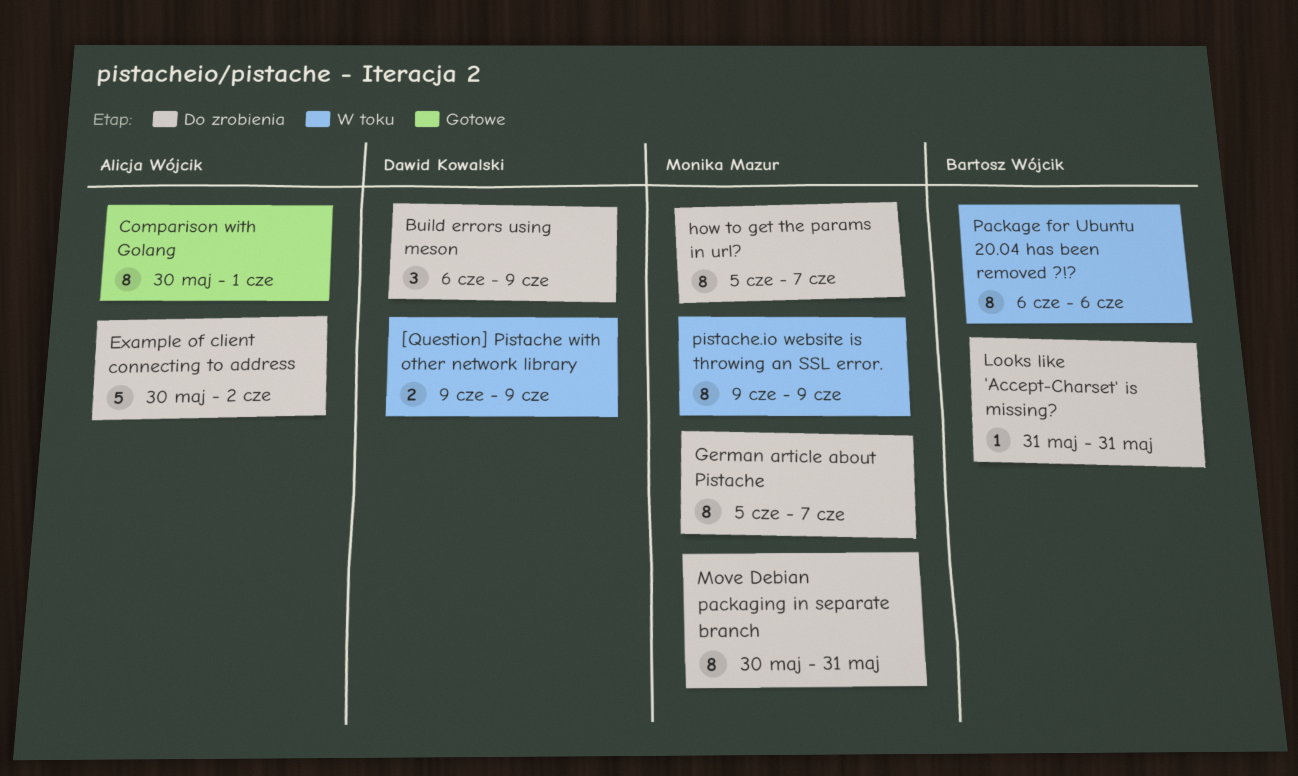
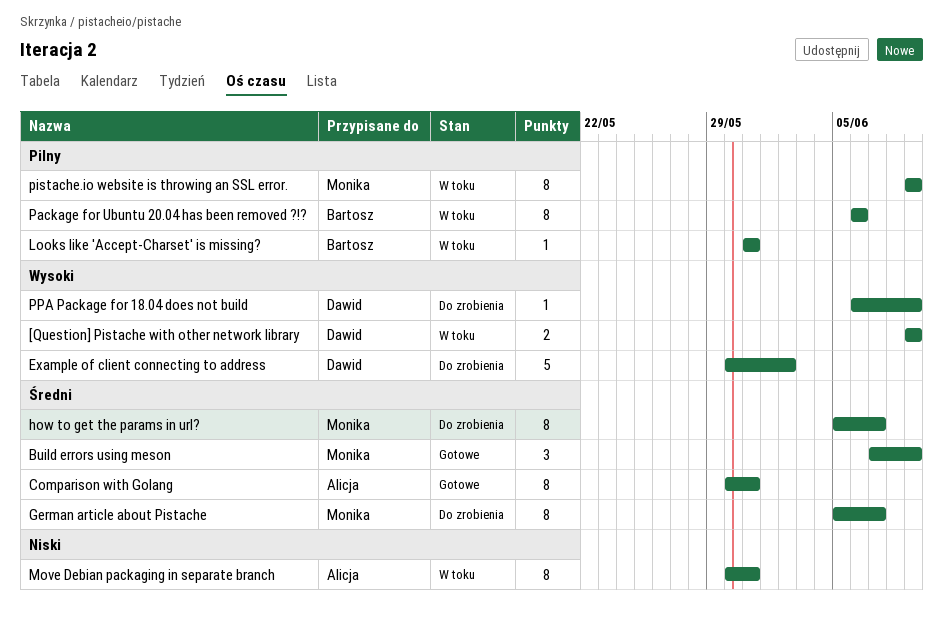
Build errors using meson, status: Do zrobienia -> Gotowe
Build errors using meson, owner: Dawid Kowalski -> Monika Mazur
Build errors using meson, start: Jun 6 -> Jun 7
Comparison with Golang, due: Jun 1 -> May 31
Example of client connecting to address, owner: Alicja Wójcik -> Dawid Kowalski
Looks like 'Accept-Charset' is missing?, status: Do zrobienia -> W toku
Move Debian packaging in separate branch, status: Do zrobienia -> W toku
Move Debian packaging in separate branch, owner: Monika Mazur -> Alicja Wójcik
PPA Package for 18.04 does not build: none -> present

